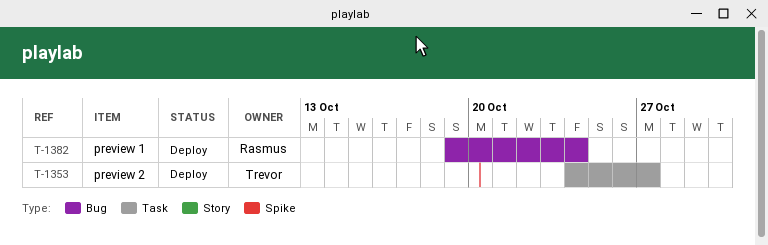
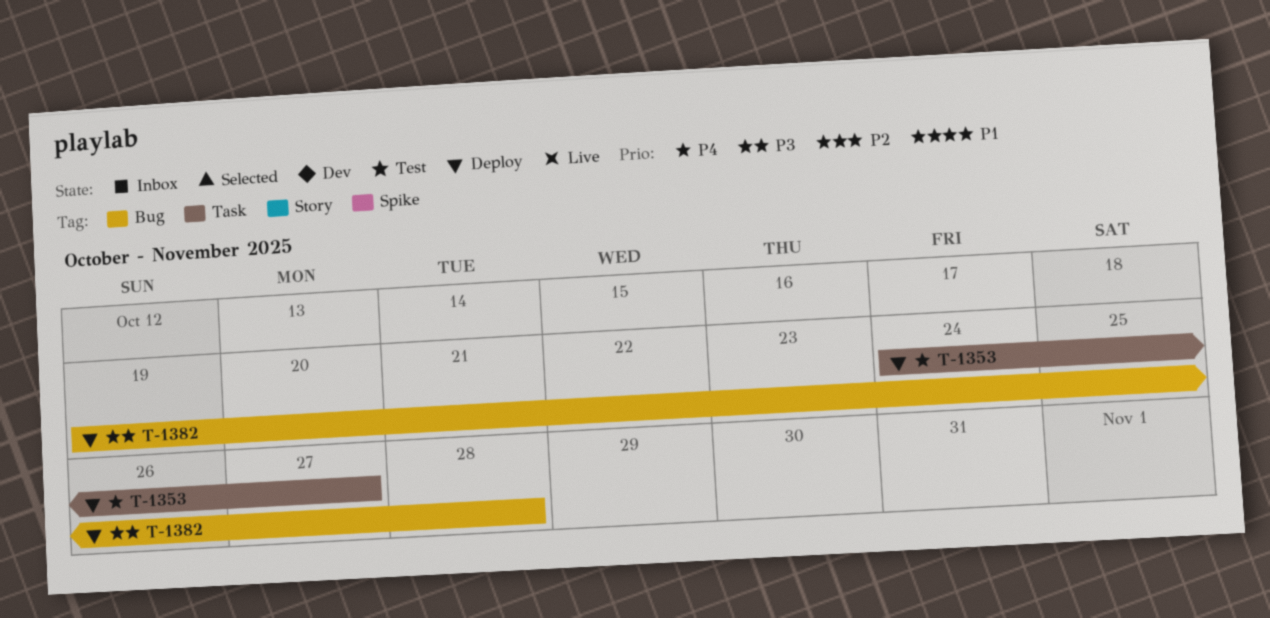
T-1382, due: Oct 24 -> Oct 28

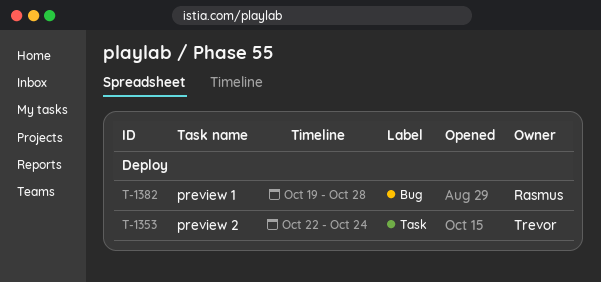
T-1353, start: Oct 24 -> Oct 22
T-1353, due: Oct 27 -> Oct 24

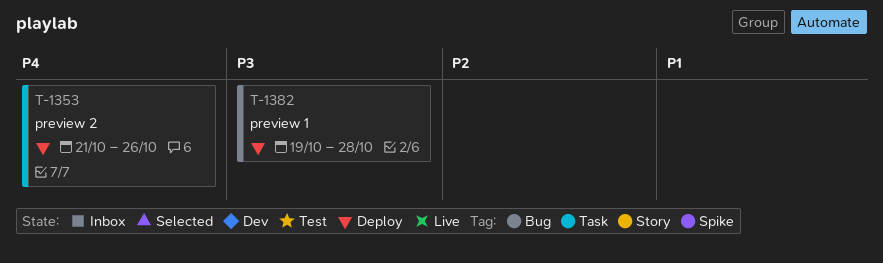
T-1353, start: Oct 22 -> Oct 21
T-1353, due: Oct 24 -> Oct 26

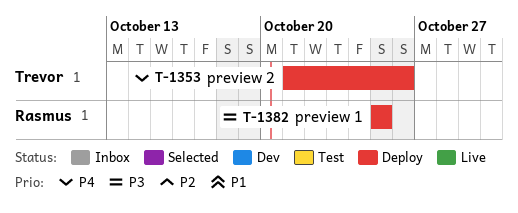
T-1382, start: Oct 19 -> Oct 25
T-1382, due: Oct 28 -> Oct 25

